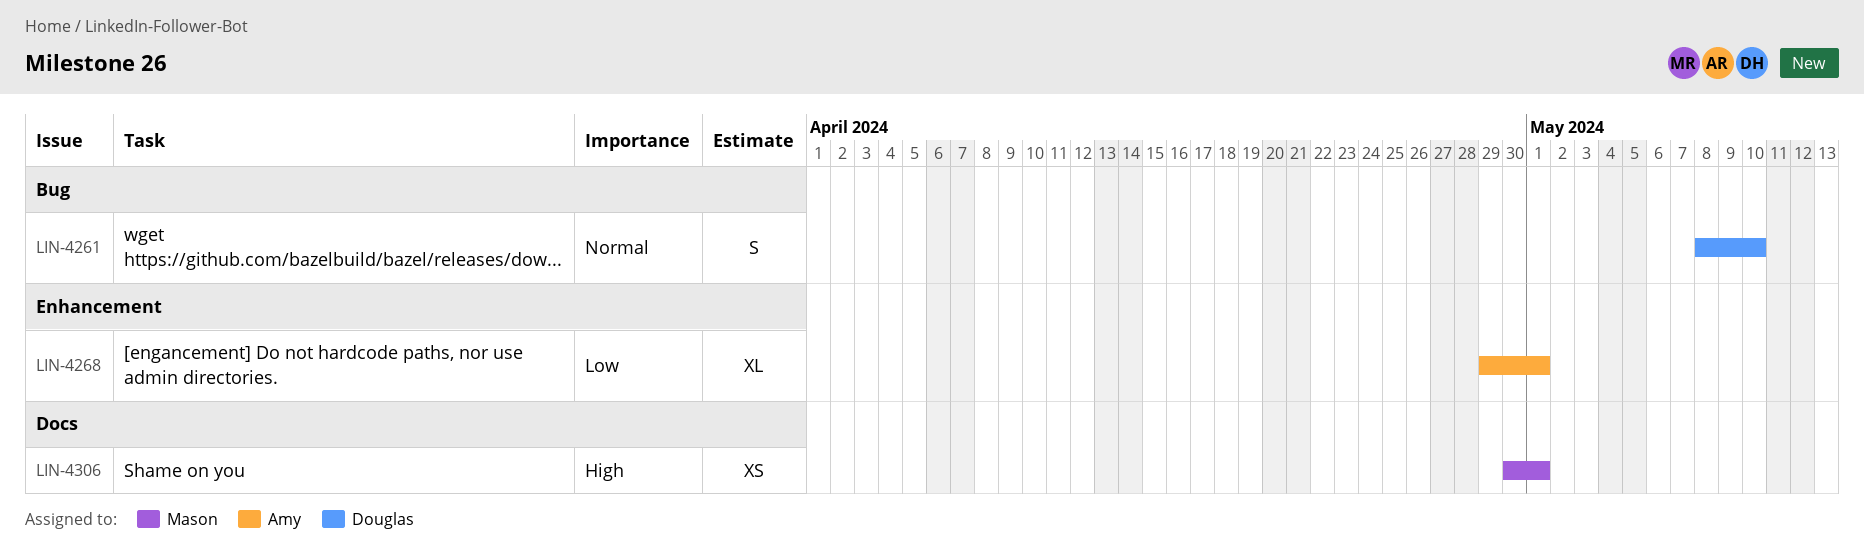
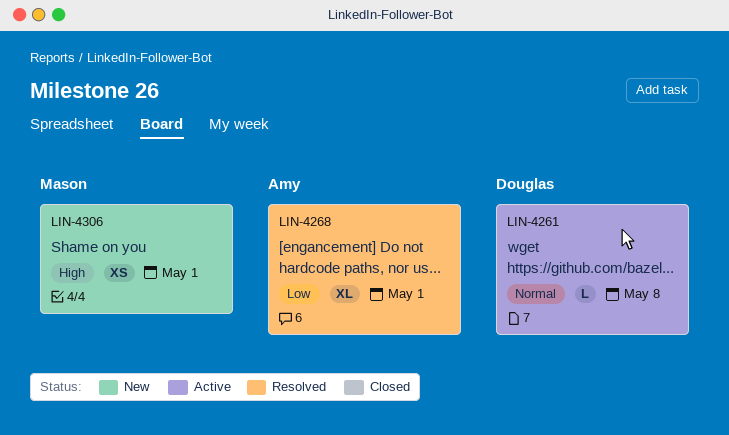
LIN-4261, estimate: S -> L
LIN-4261, due: May 10 -> May 8

